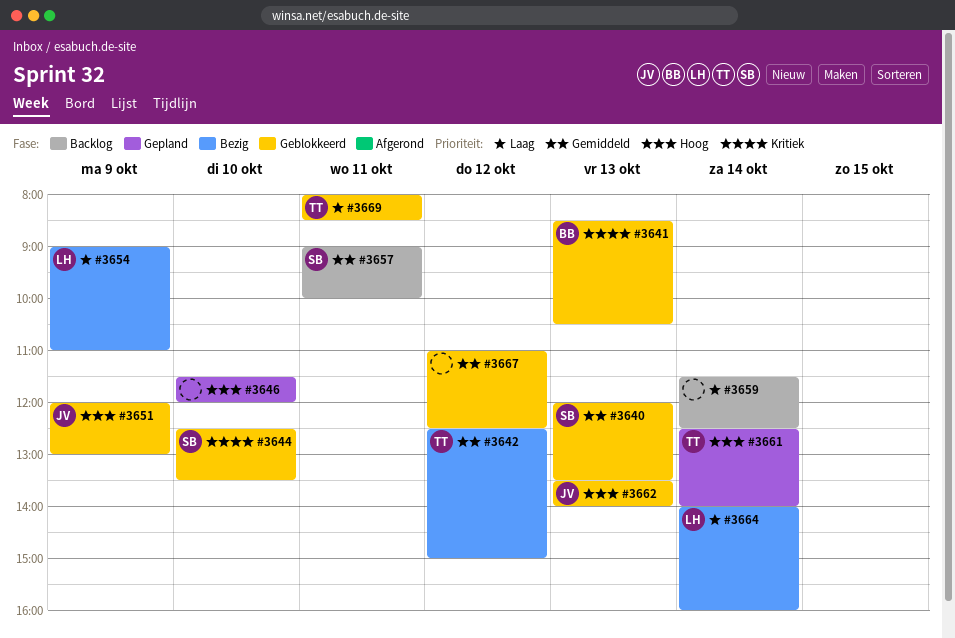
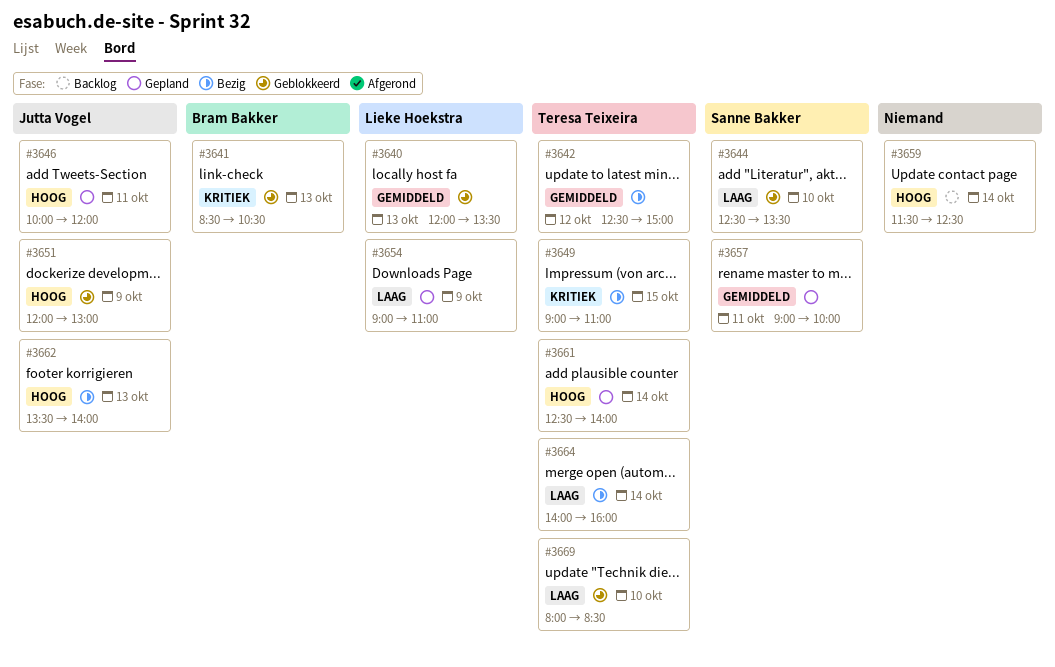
#3640, owner: Sanne Bakker -> Lieke Hoekstra
#3644, priority: Kritiek -> Laag
#3646, owner: none -> Jutta Vogel
#3646, day: Oct 10 -> Oct 11
#3646, begins: 11:30 -> 10:00
#3649: none -> present
#3654, status: Bezig -> Gepland
#3657, status: Backlog -> Gepland
#3659, priority: Laag -> Hoog
#3662, status: Geblokkeerd -> Bezig
#3664, owner: Lieke Hoekstra -> Teresa Teixeira
#3667: present -> none
#3669, day: Oct 11 -> Oct 10

